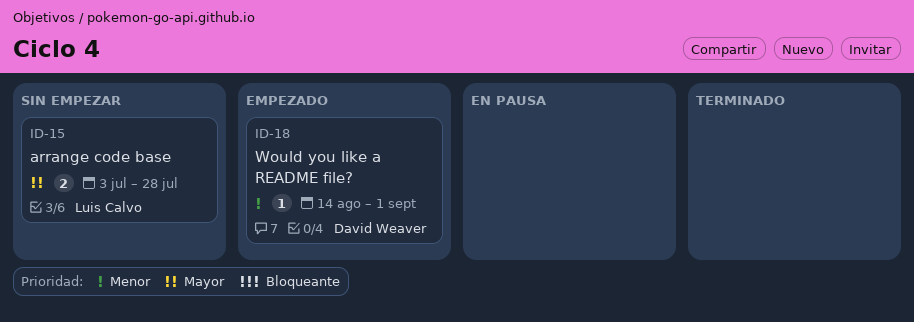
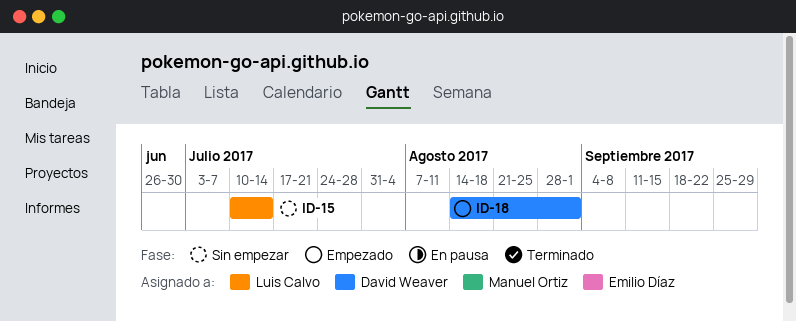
ID-15, start: Jul 3 -> Jul 10
ID-15, due: Jul 28 -> Jul 14

